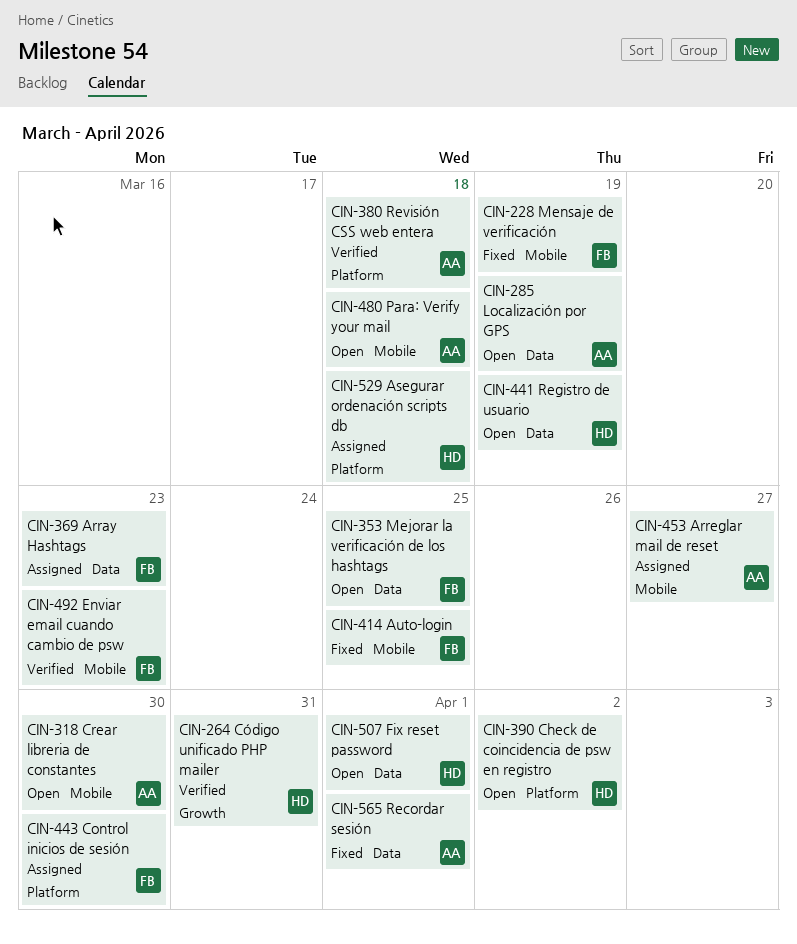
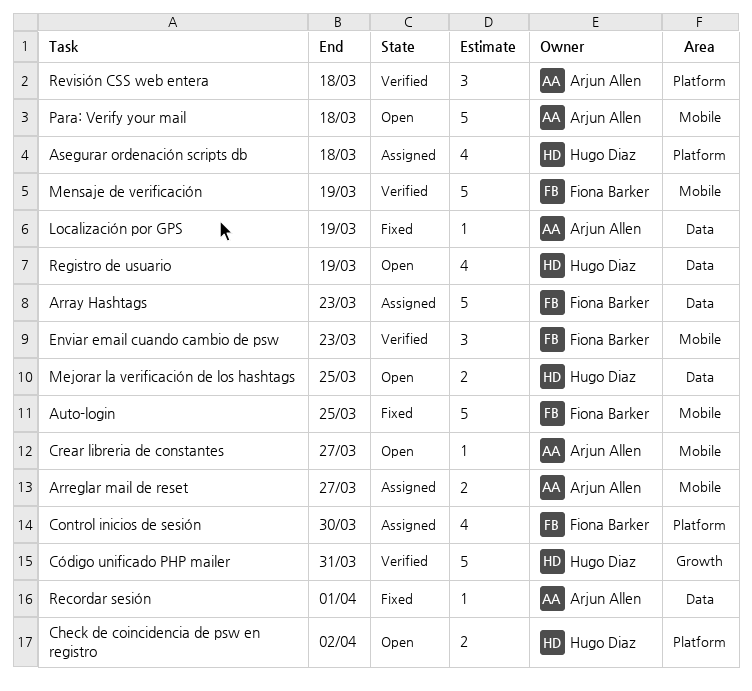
Crear libreria de constantes, due: Mar 30 -> Mar 27
Fix reset password: present -> none
Localización por GPS, status: Open -> Fixed
Mejorar la verificación de los hashtags, owner: Fiona Barker -> Hugo Diaz
Mensaje de verificación, status: Fixed -> Verified

